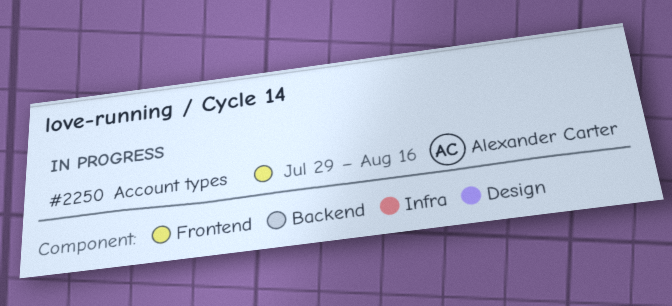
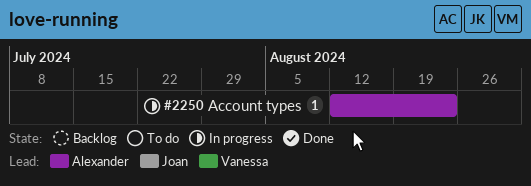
#2250, start: Jul 29 -> Aug 12
#2250, due: Aug 16 -> Aug 23

